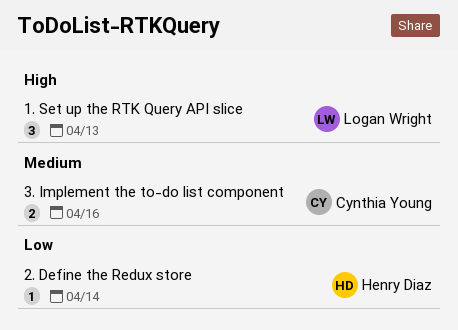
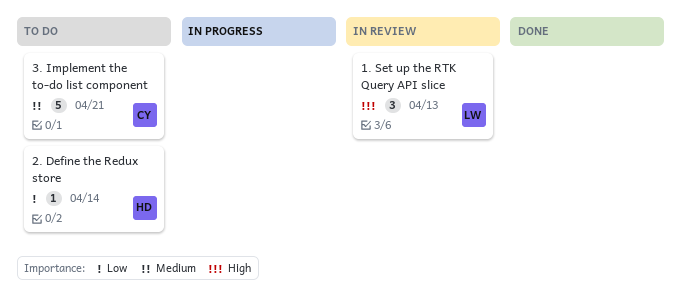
3. Implement the to-do list component, estimate: 2 -> 5
3. Implement the to-do list component, due: Apr 16 -> Apr 21

